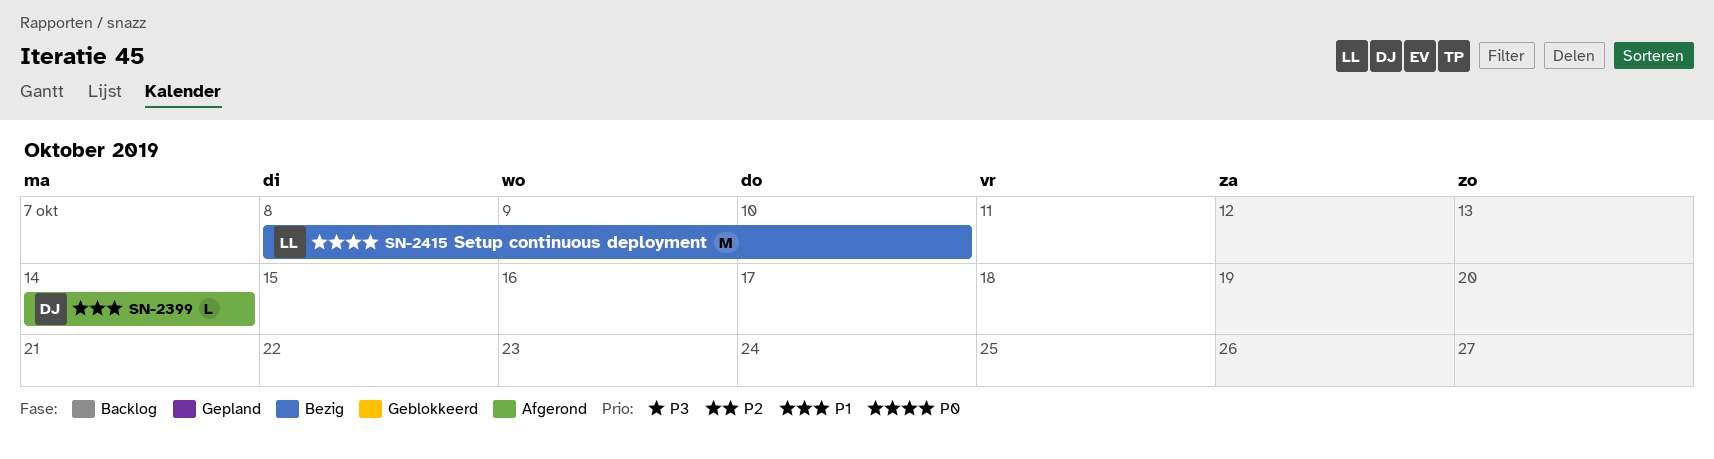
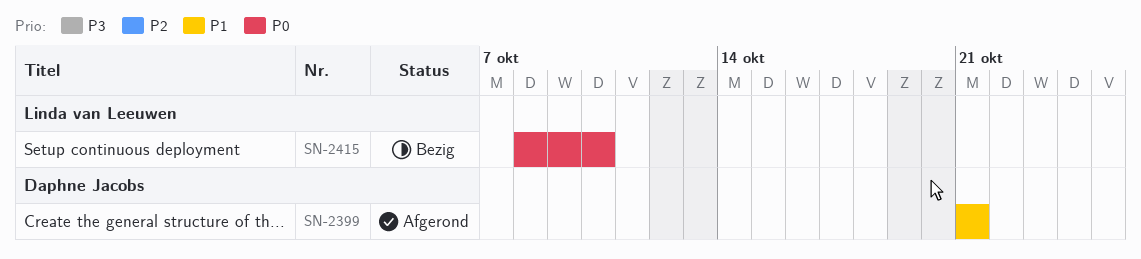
SN-2399, start: Oct 14 -> Oct 21
SN-2399, due: Oct 14 -> Oct 21

